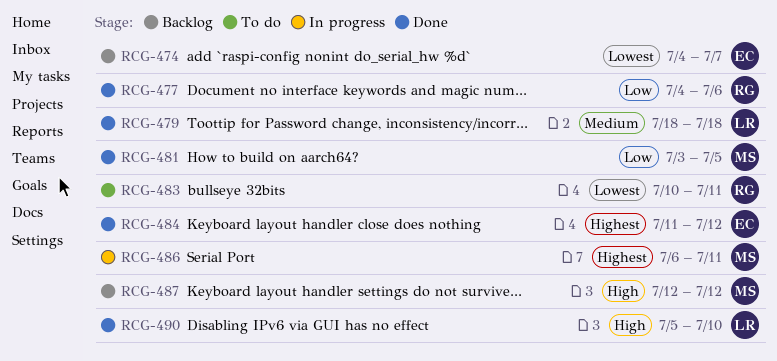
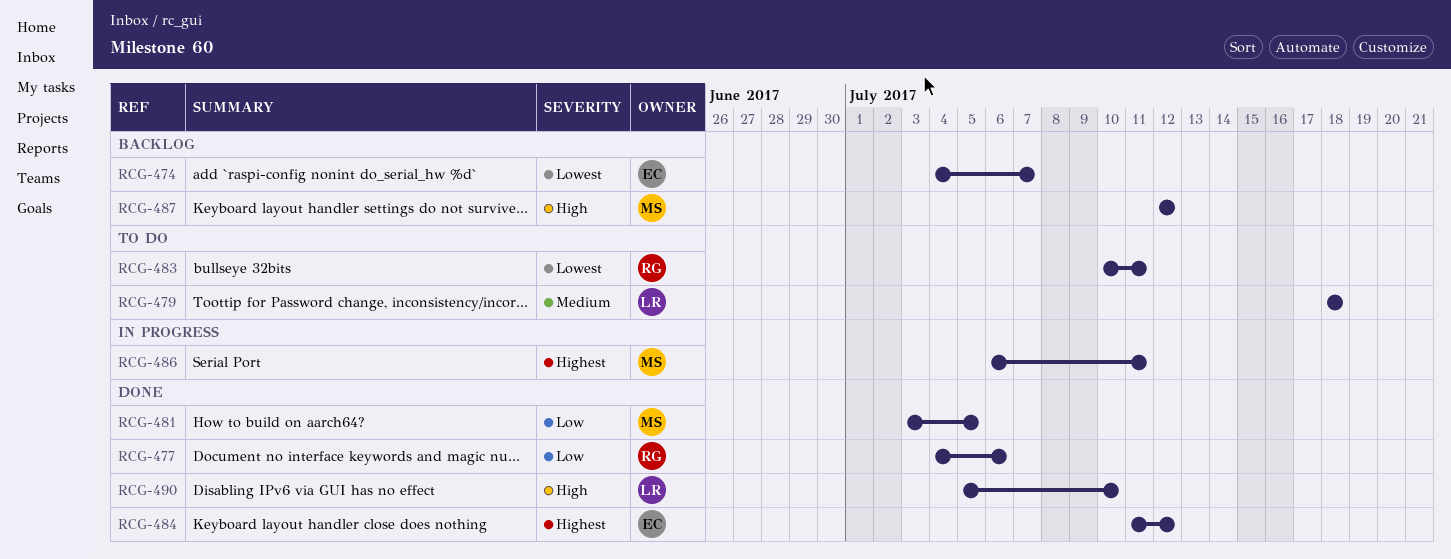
RCG-479, status: Done -> To do

